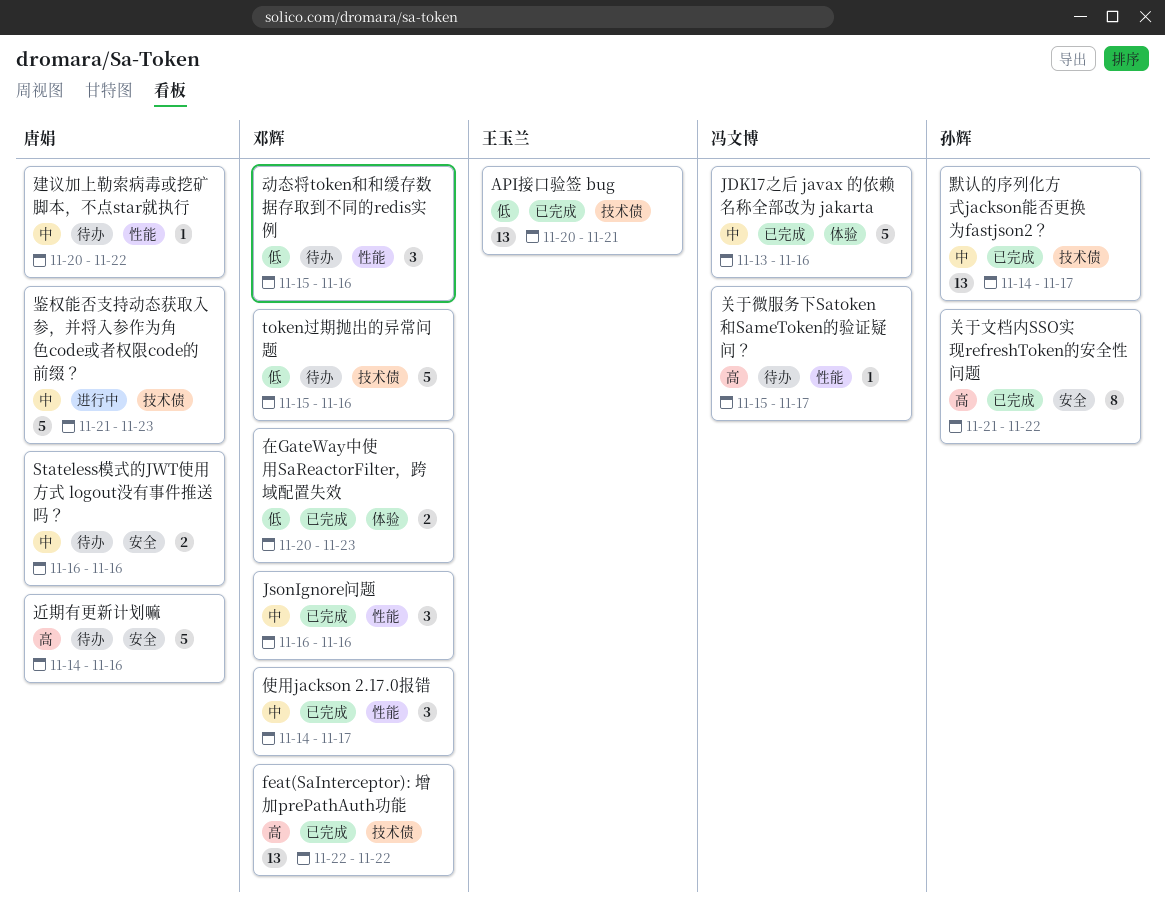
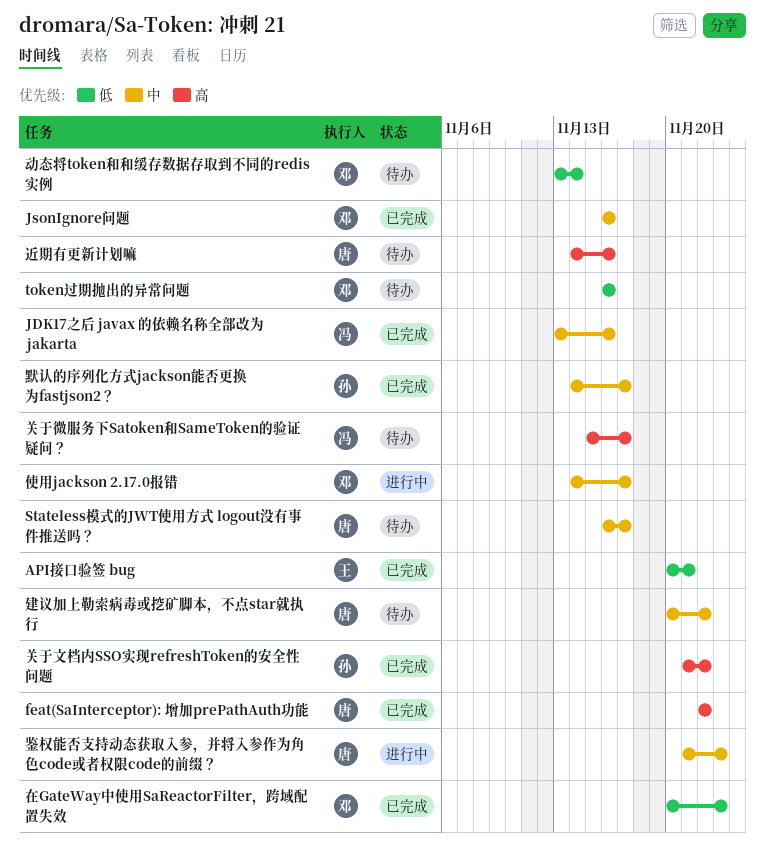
feat(SaInterceptor): 增加prePathAuth功能, owner: 邓辉 -> 唐娟
Stateless模式的JWT使用方式 logout没有事件推送吗？, due: Nov 16 -> Nov 17
token过期抛出的异常问题, start: Nov 15 -> Nov 16
使用jackson 2.17.0报错, status: 已完成 -> 进行中
动态将token和和缓存数据存取到不同的redis实例, start: Nov 15 -> Nov 13
动态将token和和缓存数据存取到不同的redis实例, due: Nov 16 -> Nov 14

